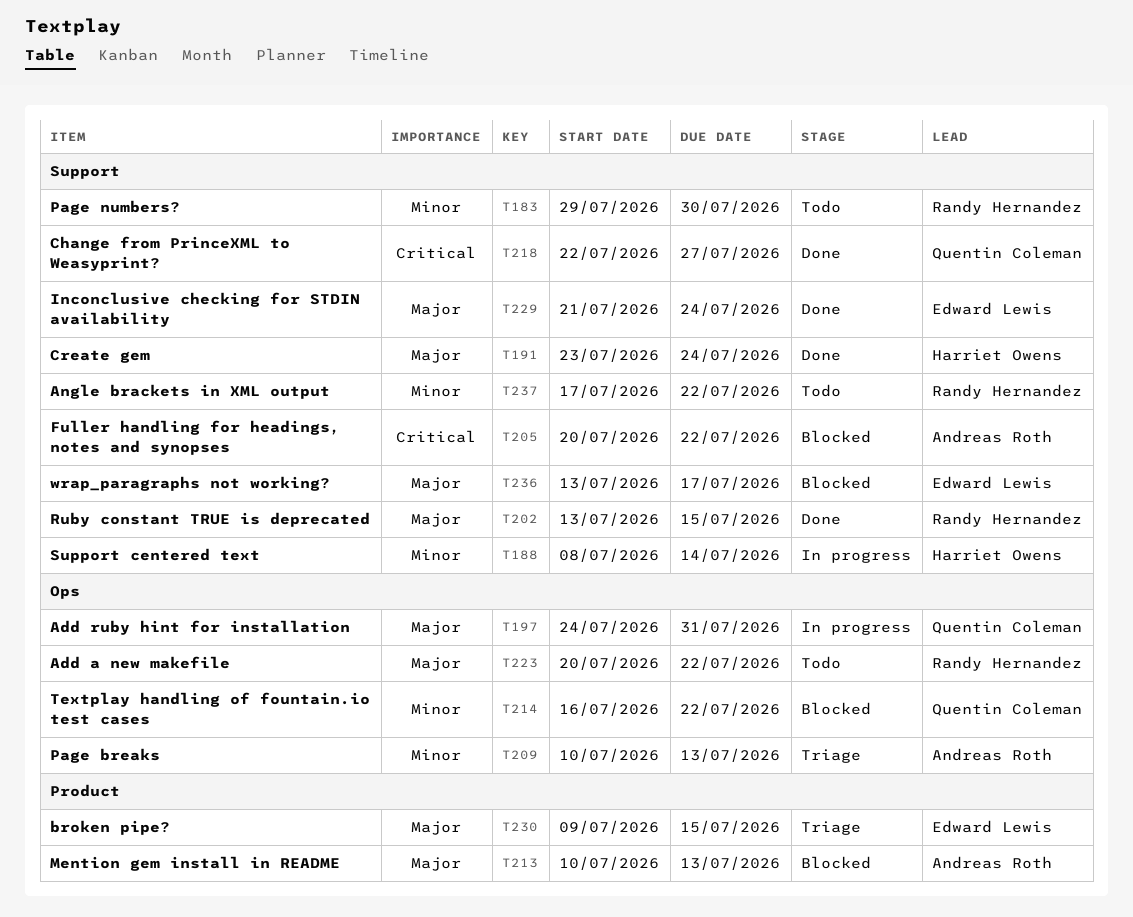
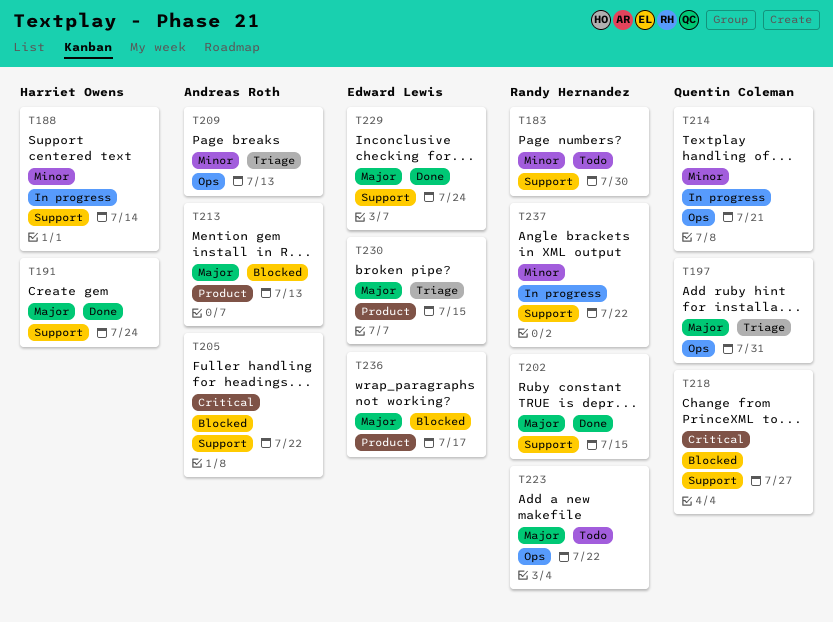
T197, status: In progress -> Triage
T214, status: Blocked -> In progress
T214, due: Jul 22 -> Jul 21
T218, status: Done -> Blocked
T236, label: Support -> Product
T237, status: Todo -> In progress

